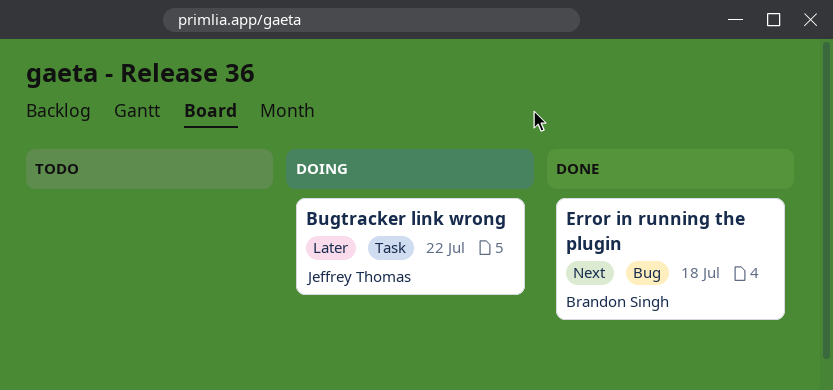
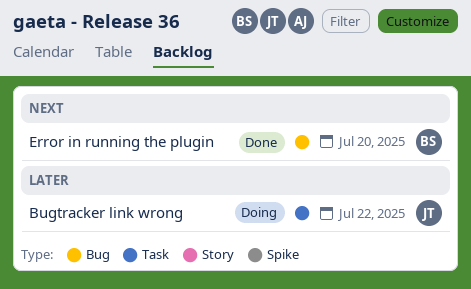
Error in running the plugin, due: Jul 18 -> Jul 20

